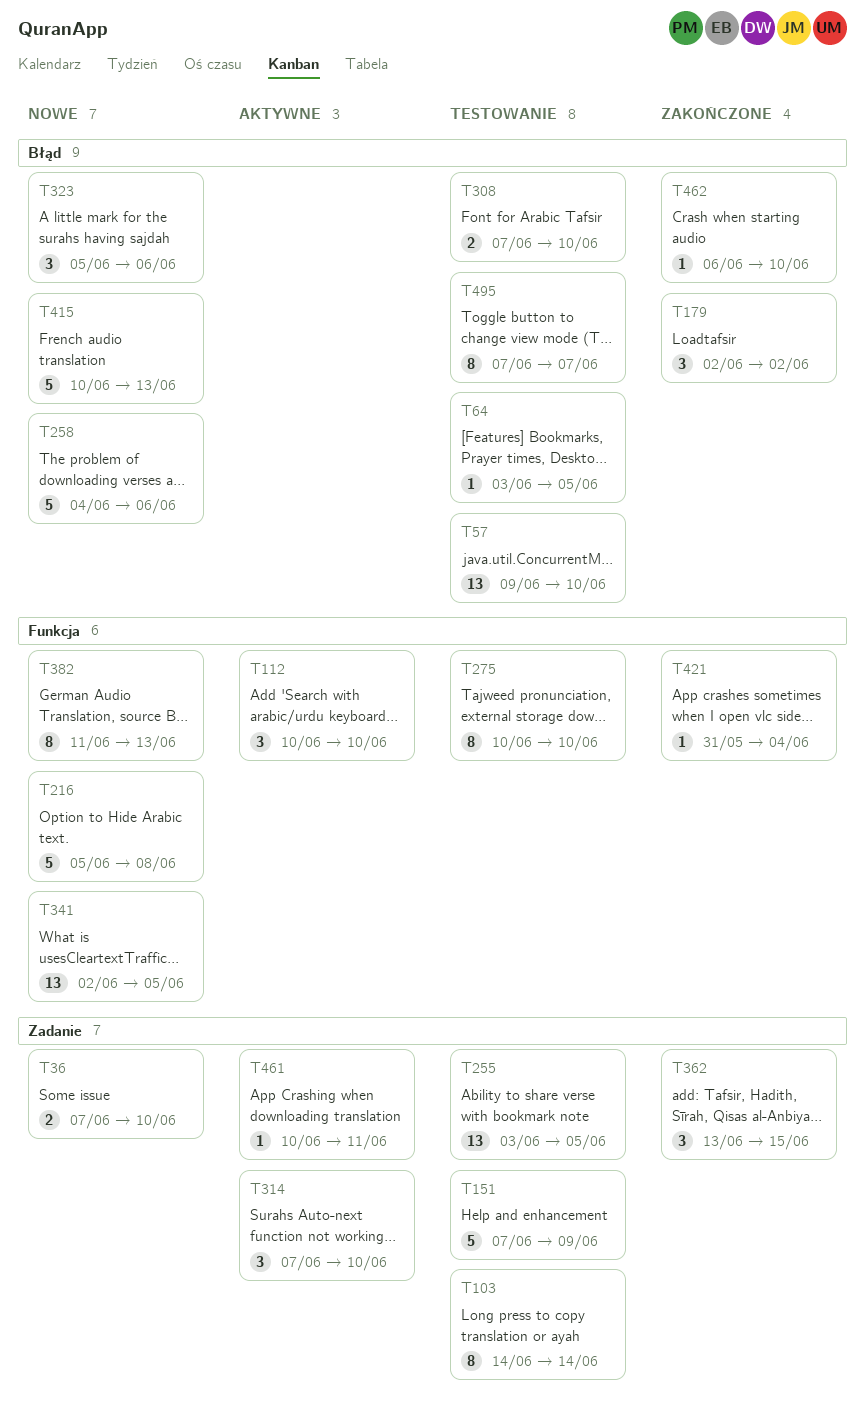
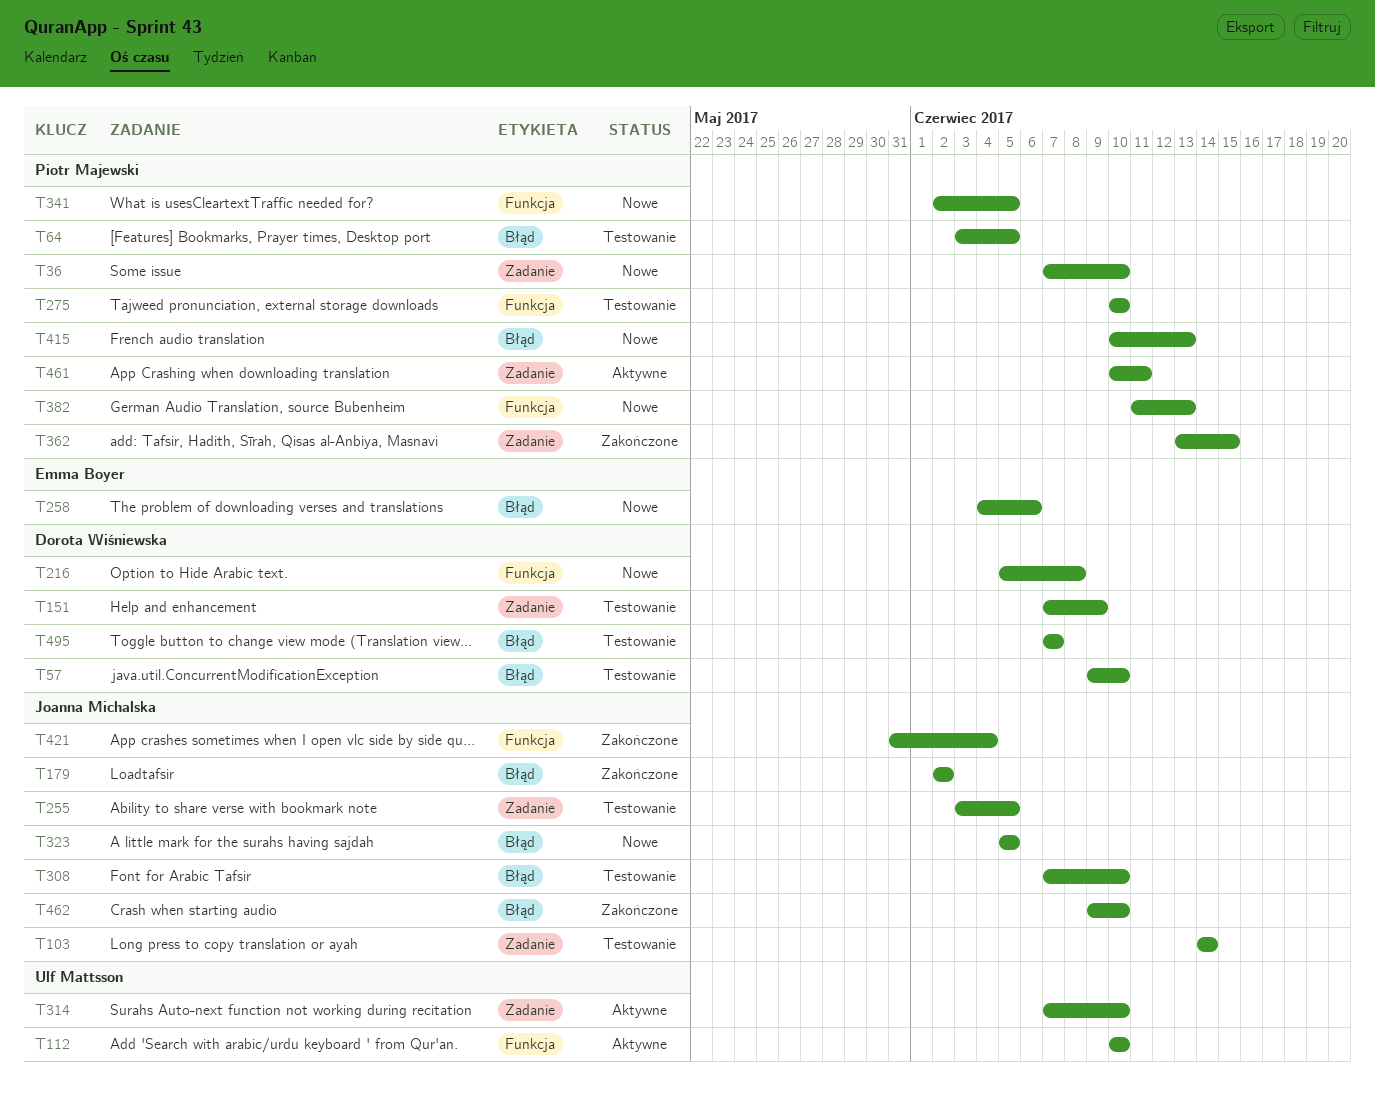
T323, due: Jun 6 -> Jun 5
T462, start: Jun 6 -> Jun 9

